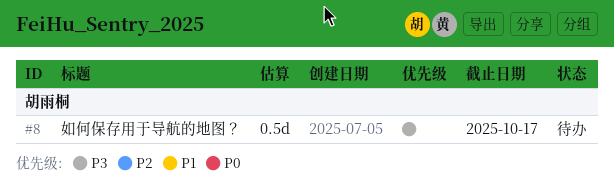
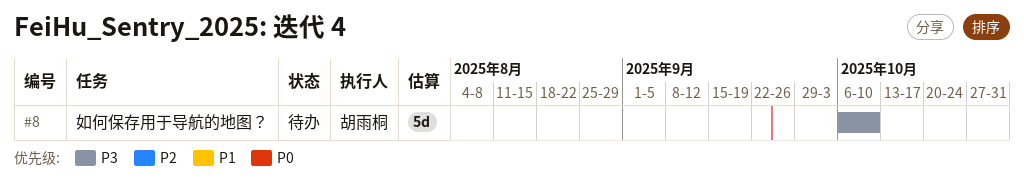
#8, estimate: 0.5d -> 5d
#8, due: Oct 17 -> Oct 10

